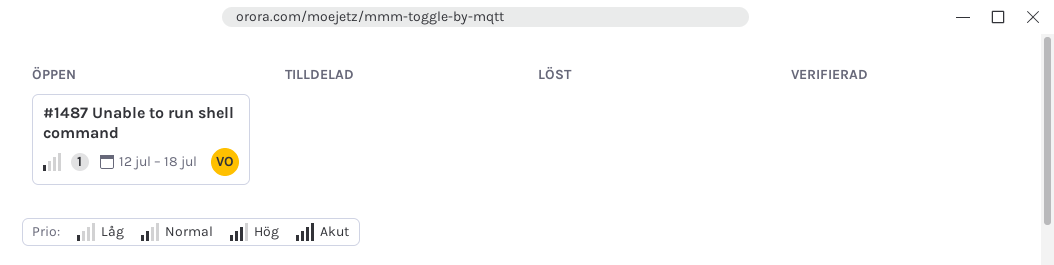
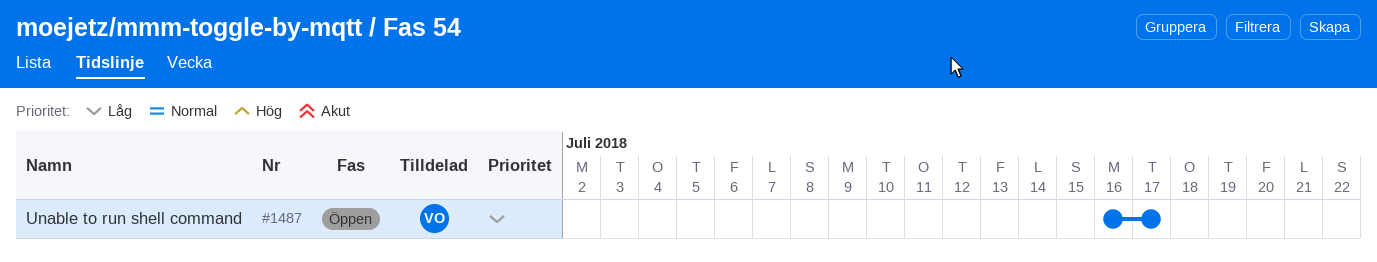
#1487, start: Jul 12 -> Jul 16
#1487, due: Jul 18 -> Jul 17

